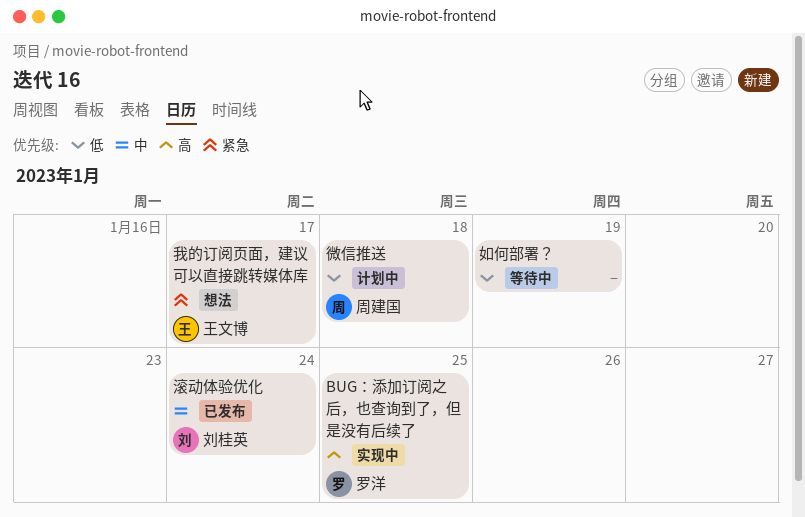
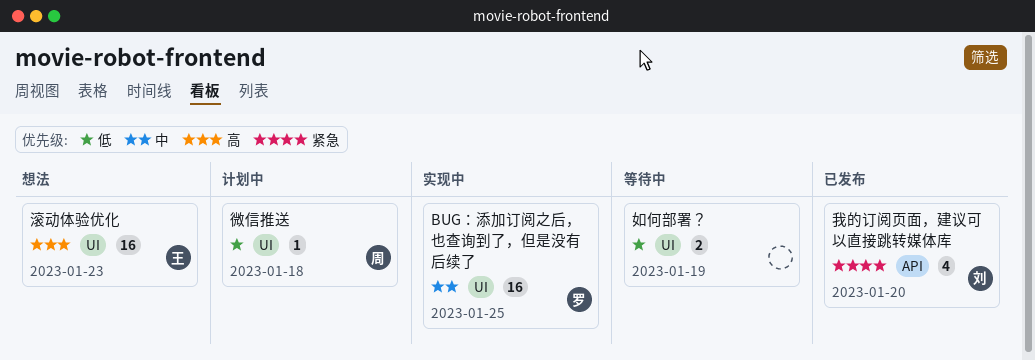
BUG：添加订阅之后，也查询到了，但是没有后续了, priority: 高 -> 中
我的订阅页面，建议可以直接跳转媒体库, status: 想法 -> 已发布
我的订阅页面，建议可以直接跳转媒体库, owner: 王文博 -> 刘桂英
我的订阅页面，建议可以直接跳转媒体库, due: Jan 17 -> Jan 20
滚动体验优化, status: 已发布 -> 想法
滚动体验优化, owner: 刘桂英 -> 王文博
滚动体验优化, priority: 中 -> 高
滚动体验优化, due: Jan 24 -> Jan 23

